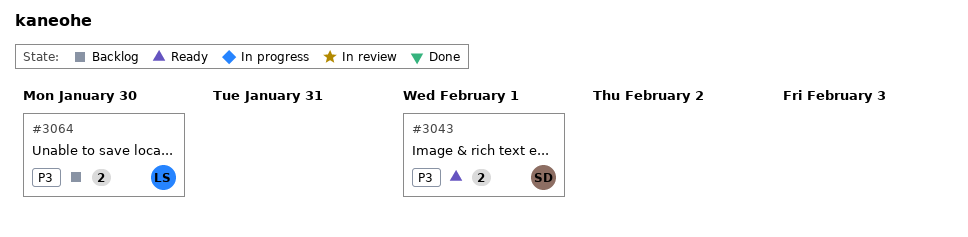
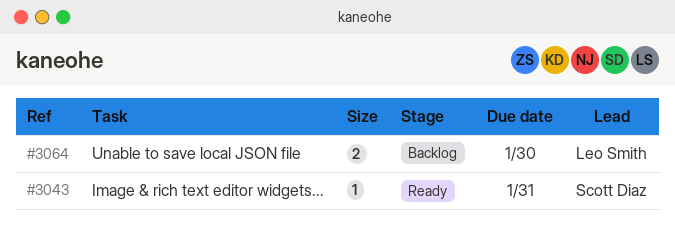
#3043, estimate: 2 -> 1
#3043, due: Feb 1 -> Jan 31

